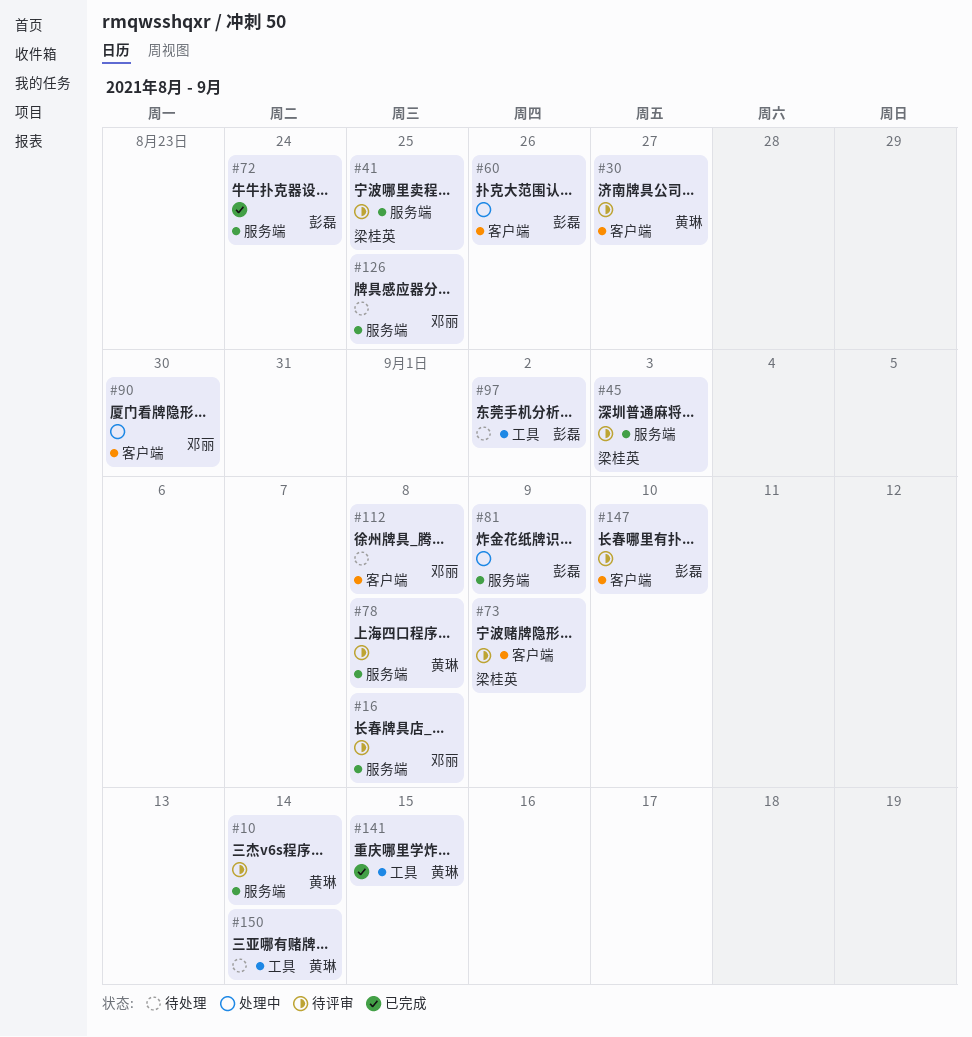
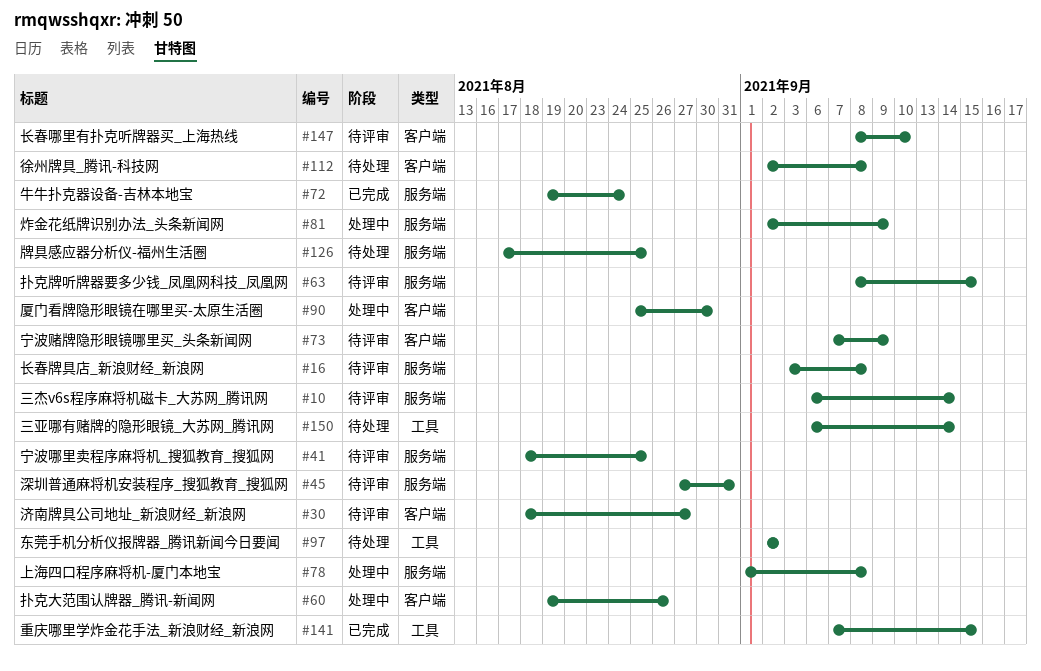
#45, due: Sep 3 -> Aug 31
#63: none -> present
#78, status: 待评审 -> 处理中

